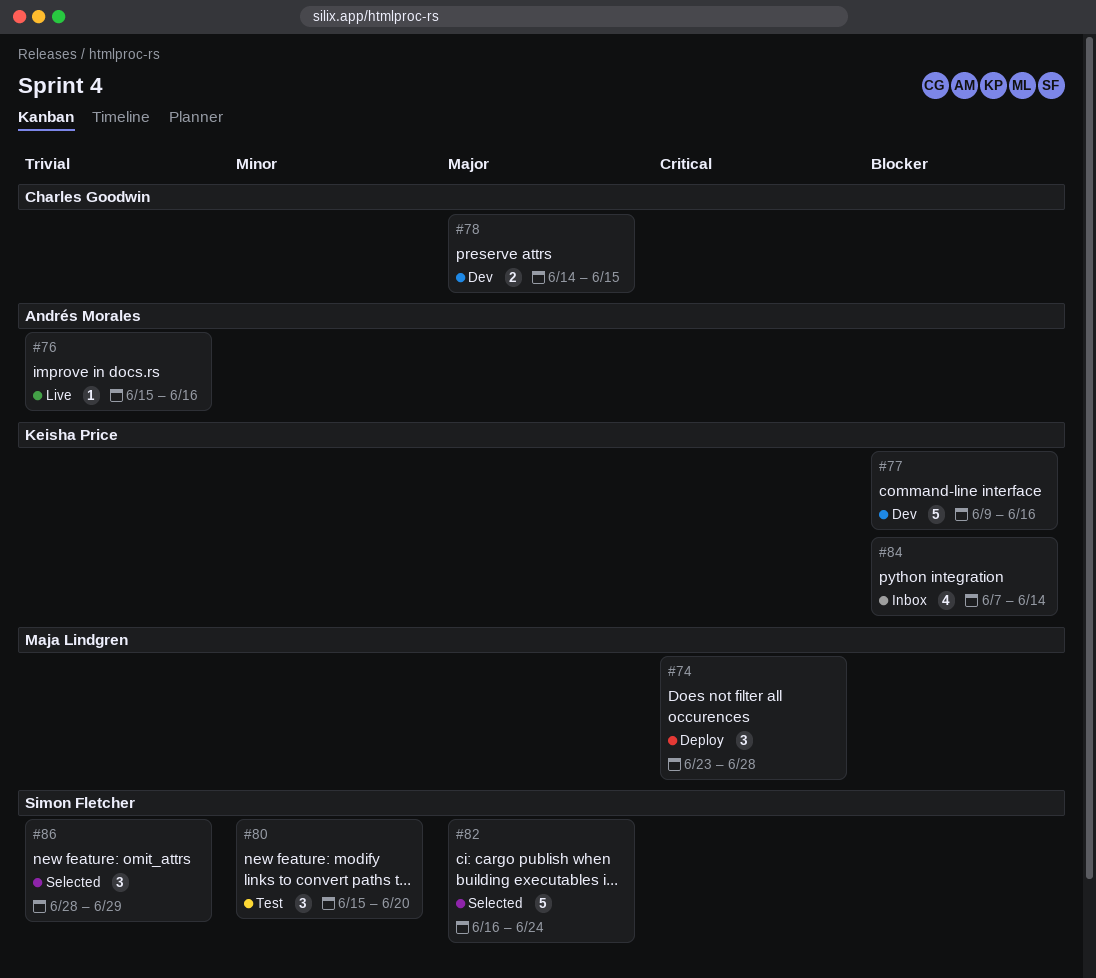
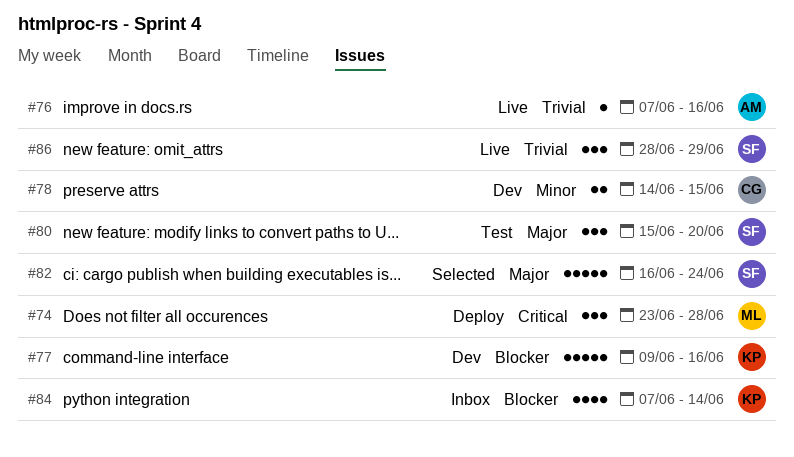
#76, start: Jun 15 -> Jun 7
#78, priority: Major -> Minor
#80, priority: Minor -> Major
#86, status: Selected -> Live

